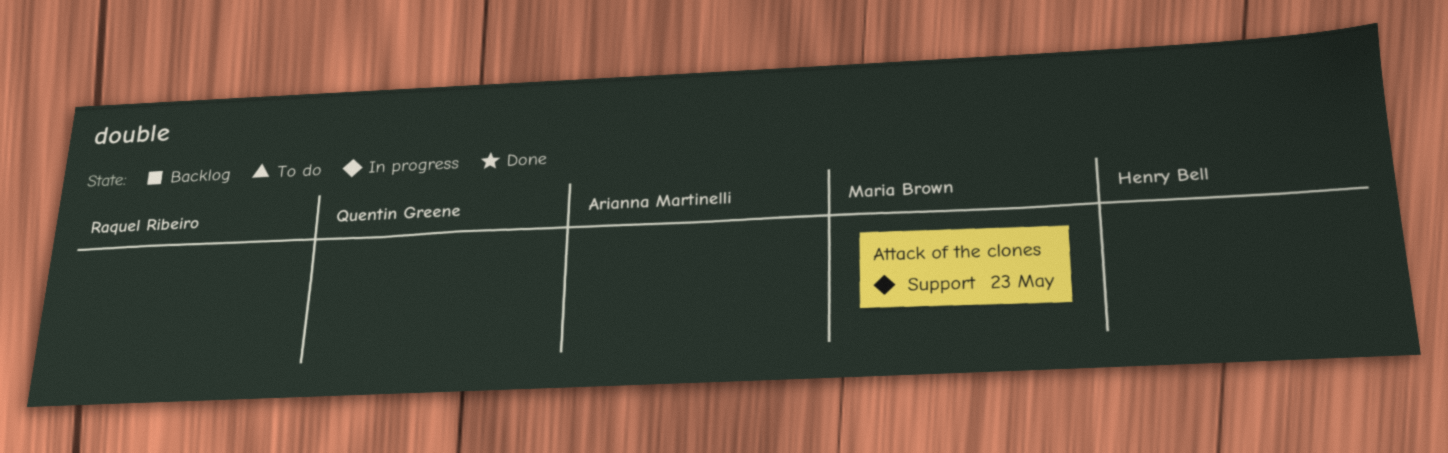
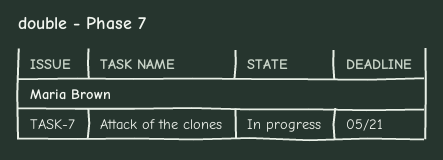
Attack of the clones, due: May 23 -> May 21

